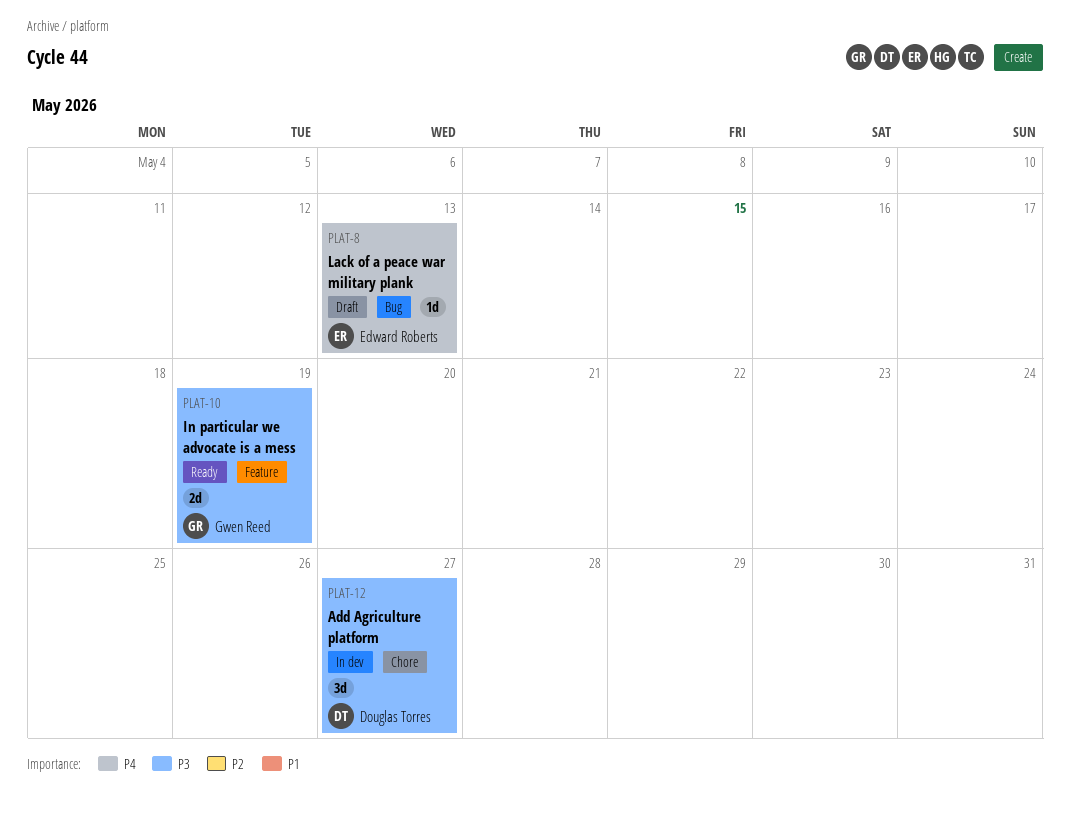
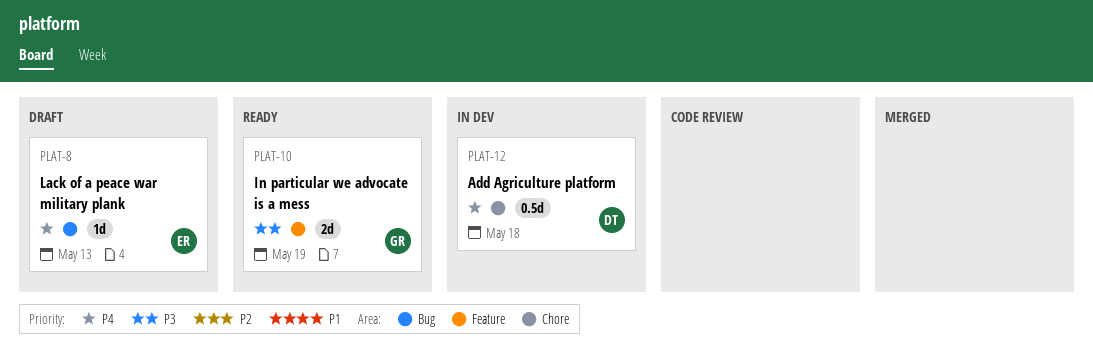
PLAT-12, priority: P3 -> P4
PLAT-12, estimate: 3d -> 0.5d
PLAT-12, due: May 27 -> May 18

